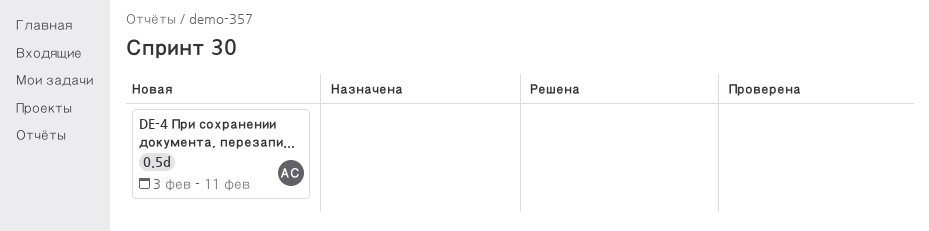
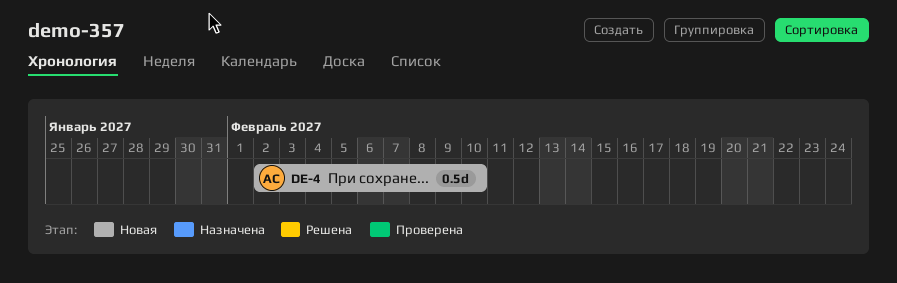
DE-4, start: Feb 3 -> Feb 2
DE-4, due: Feb 11 -> Feb 10

